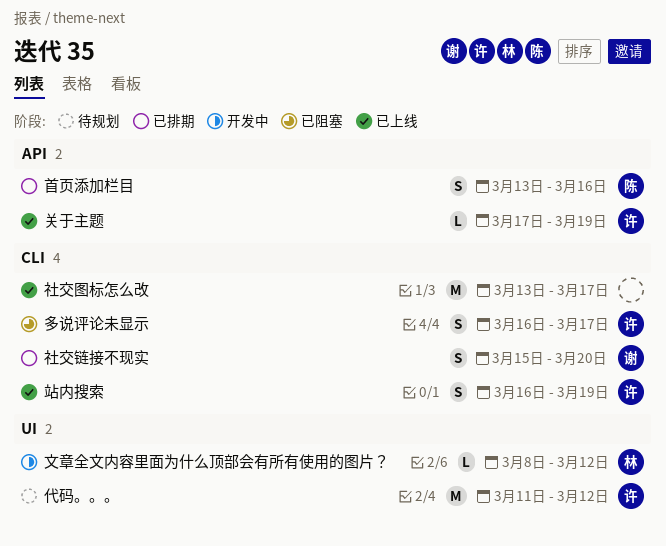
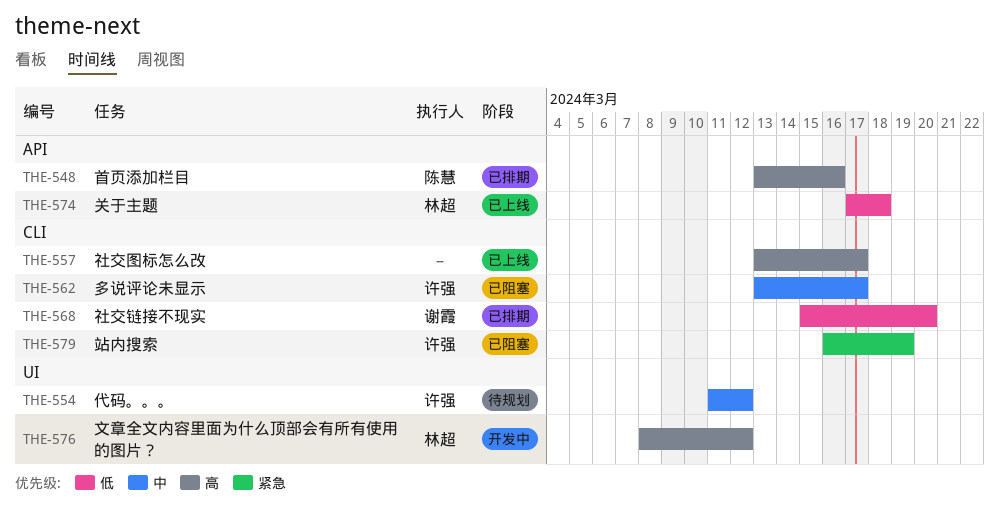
关于主题, owner: 许强 -> 林超
关于主题, due: Mar 19 -> Mar 18
多说评论未显示, start: Mar 16 -> Mar 13
站内搜索, status: 已上线 -> 已阻塞

